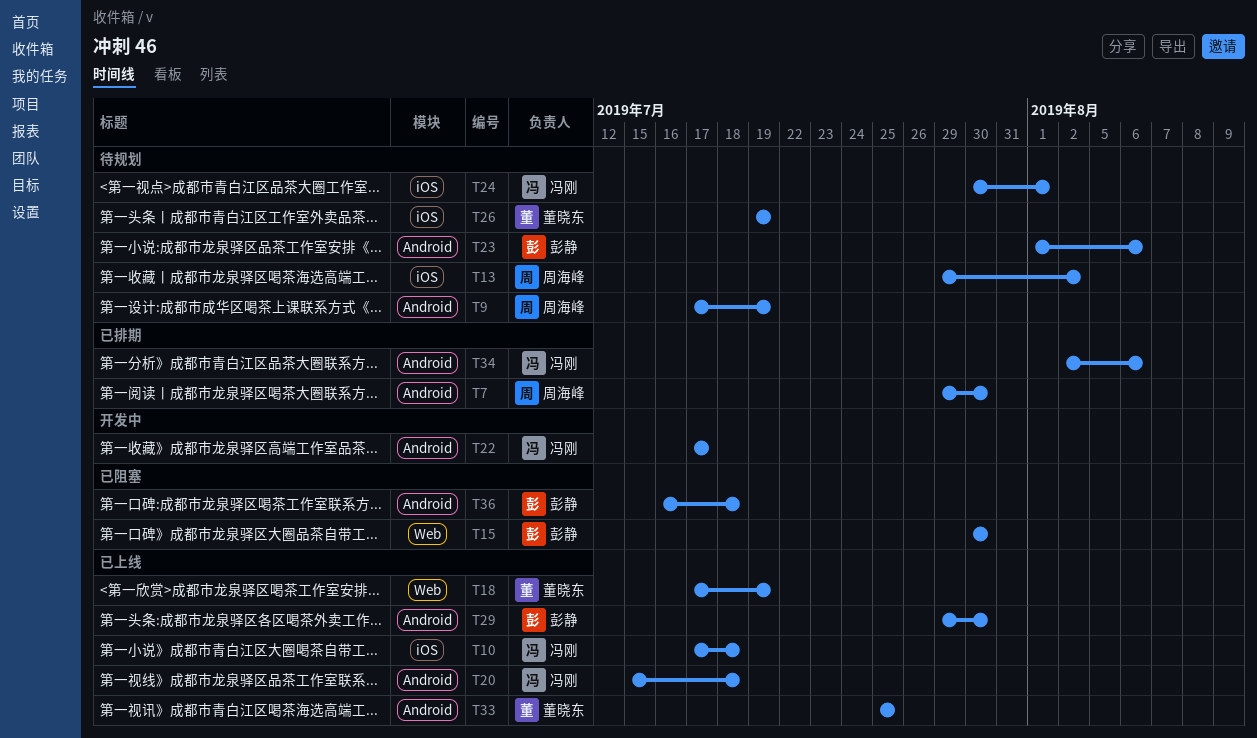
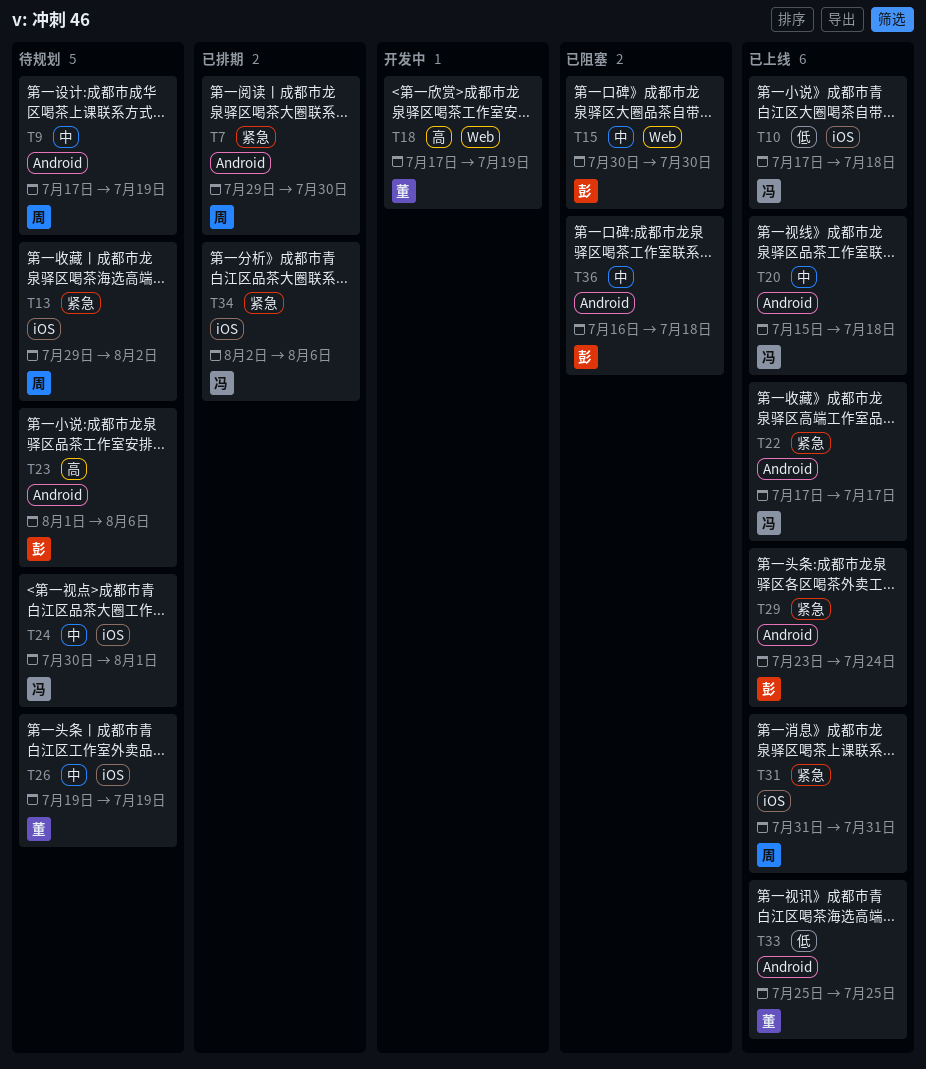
T18, status: 已上线 -> 开发中
T22, status: 开发中 -> 已上线
T29, start: Jul 29 -> Jul 23
T29, due: Jul 30 -> Jul 24
T31: none -> present
T34, label: Android -> iOS

